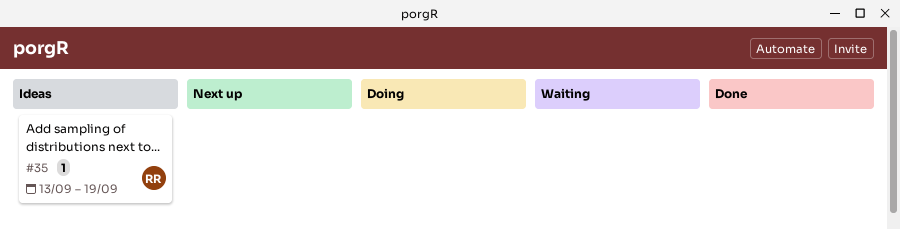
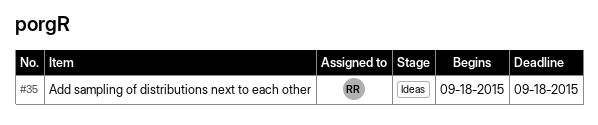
#35, start: Sep 13 -> Sep 18
#35, due: Sep 19 -> Sep 18

